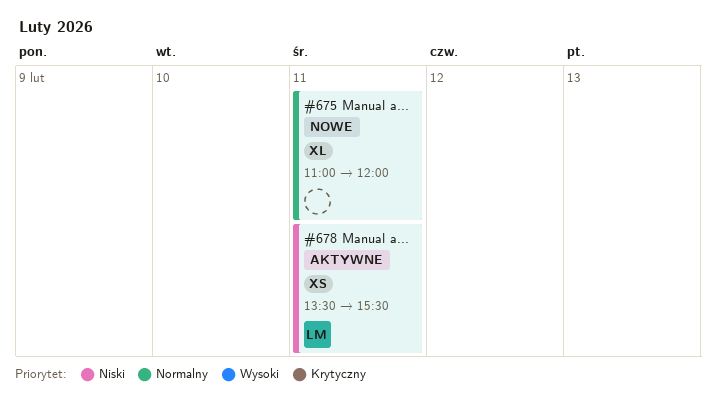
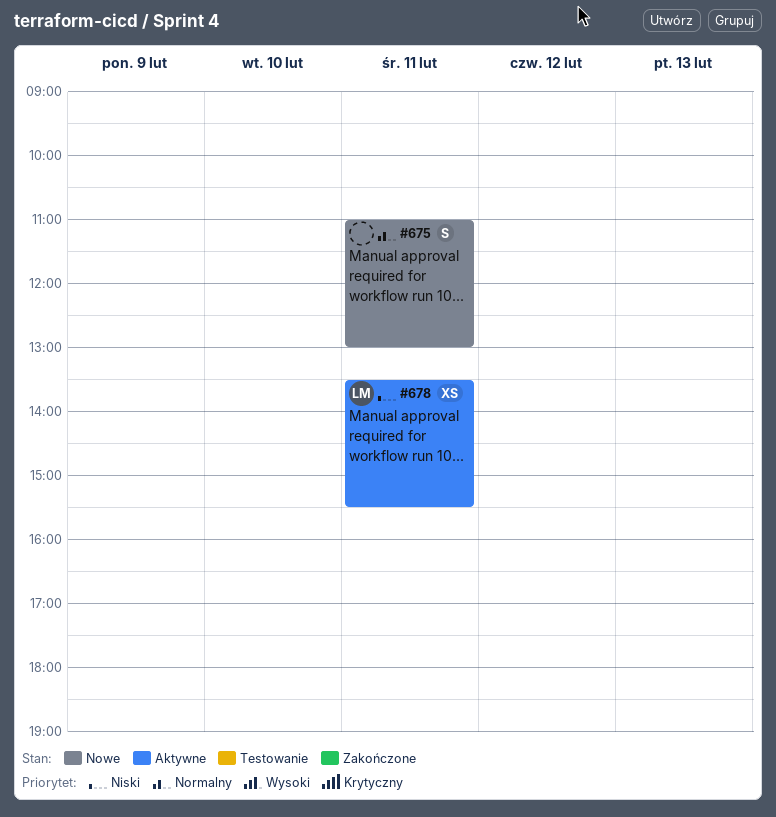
#675, estimate: XL -> S
#675, ends: 12:00 -> 13:00

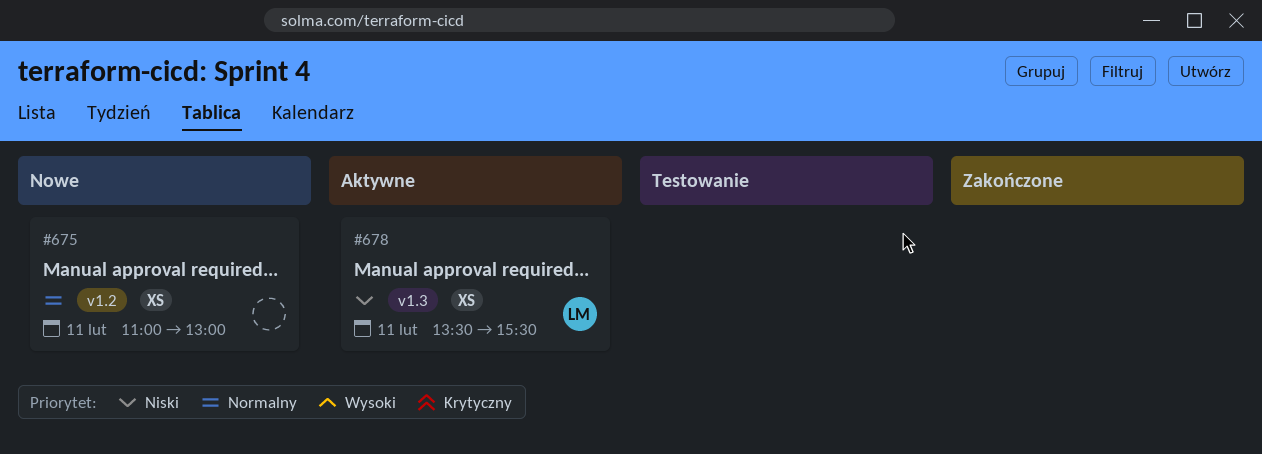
#675, estimate: S -> XS

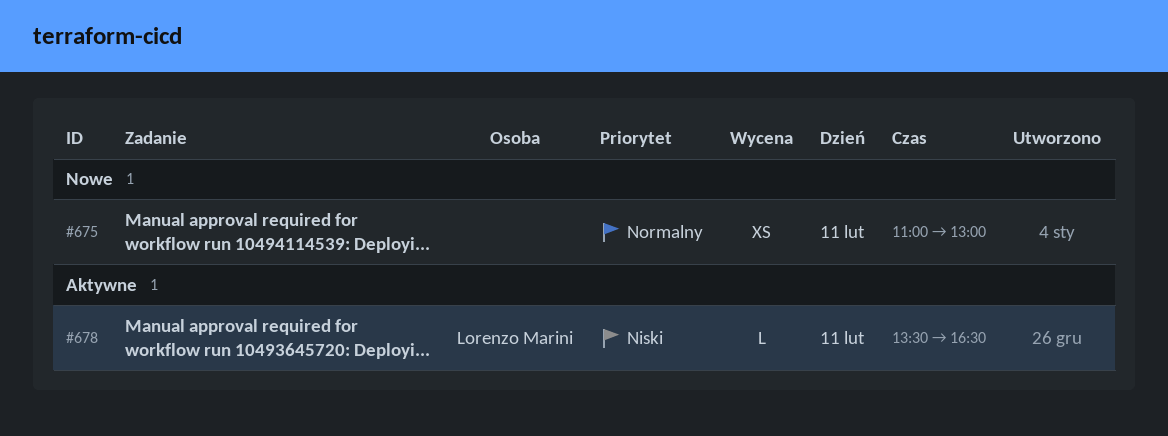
#678, estimate: XS -> L
#678, ends: 15:30 -> 16:30

